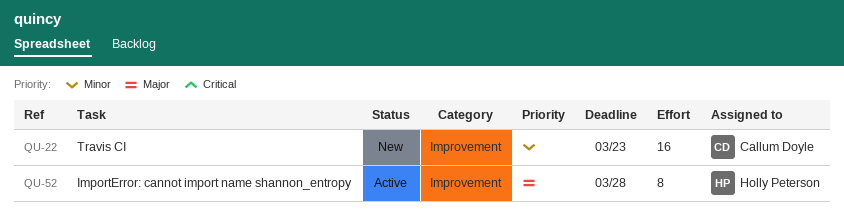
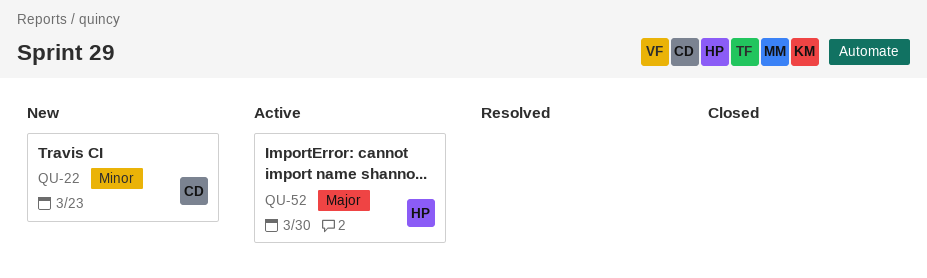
QU-52, due: Mar 28 -> Mar 30

